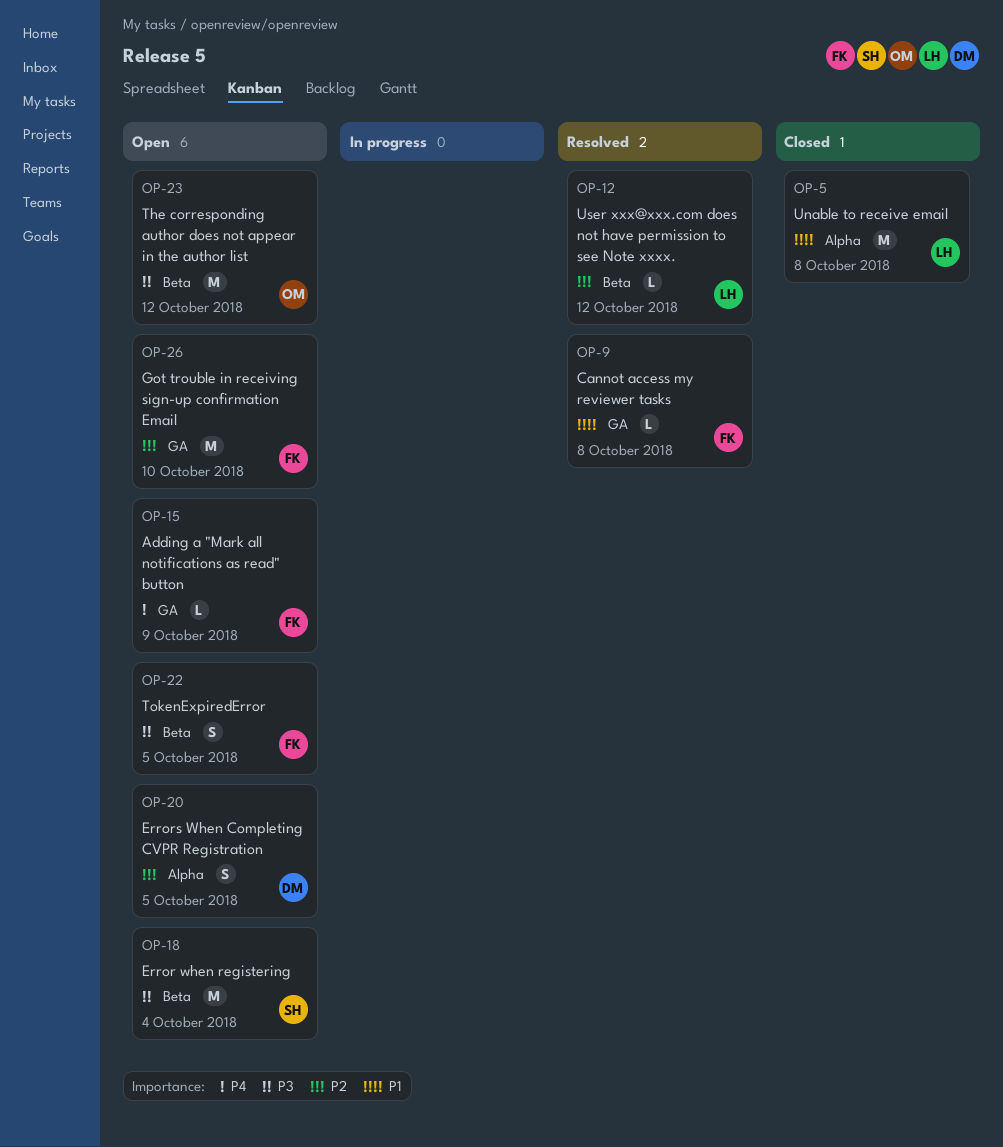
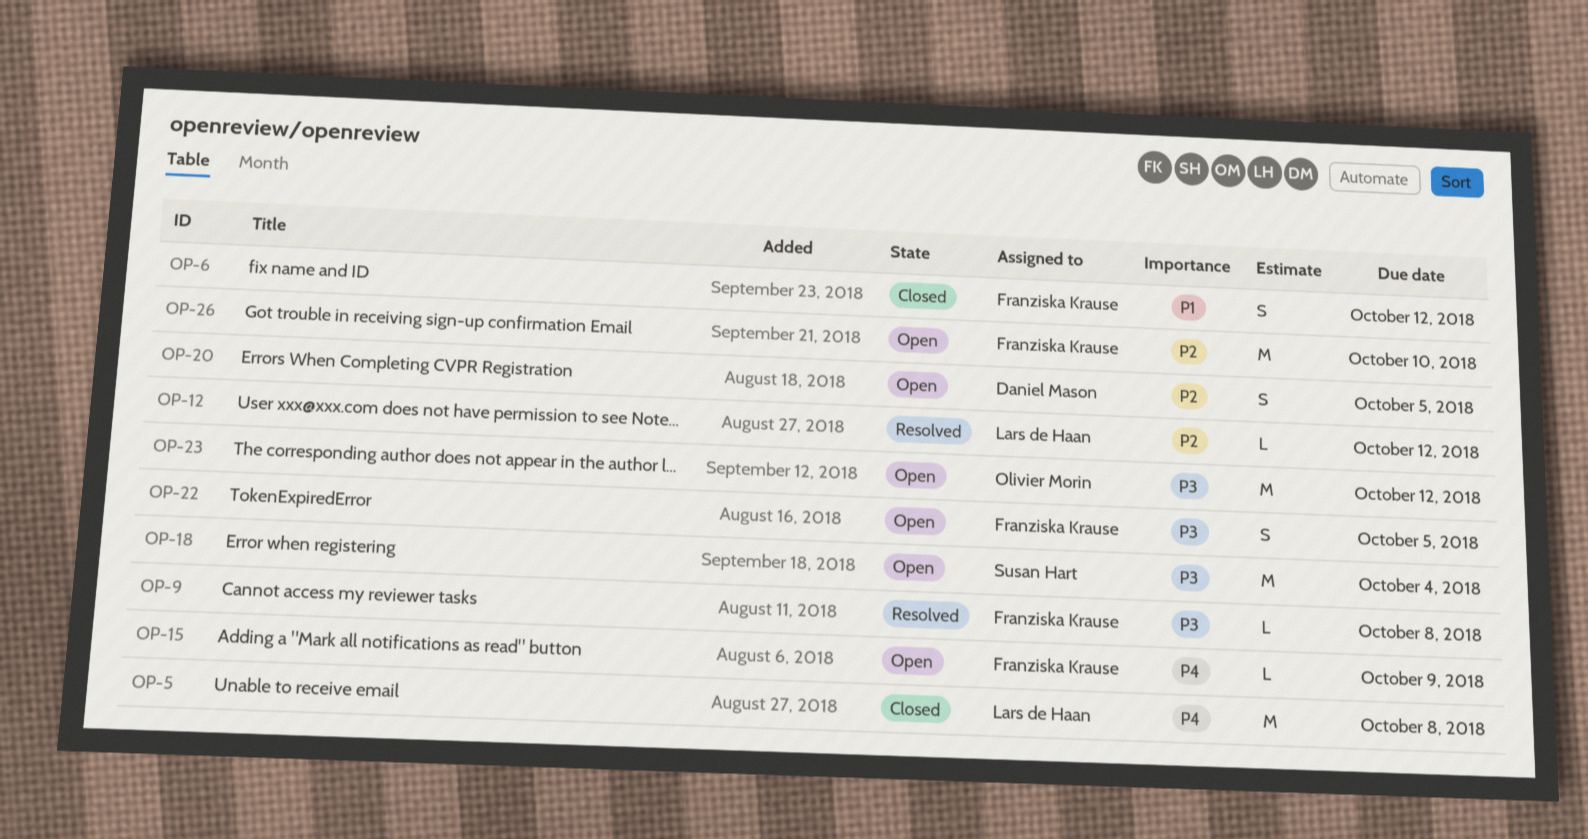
OP-5, priority: P1 -> P4
OP-6: none -> present
OP-9, priority: P1 -> P3

